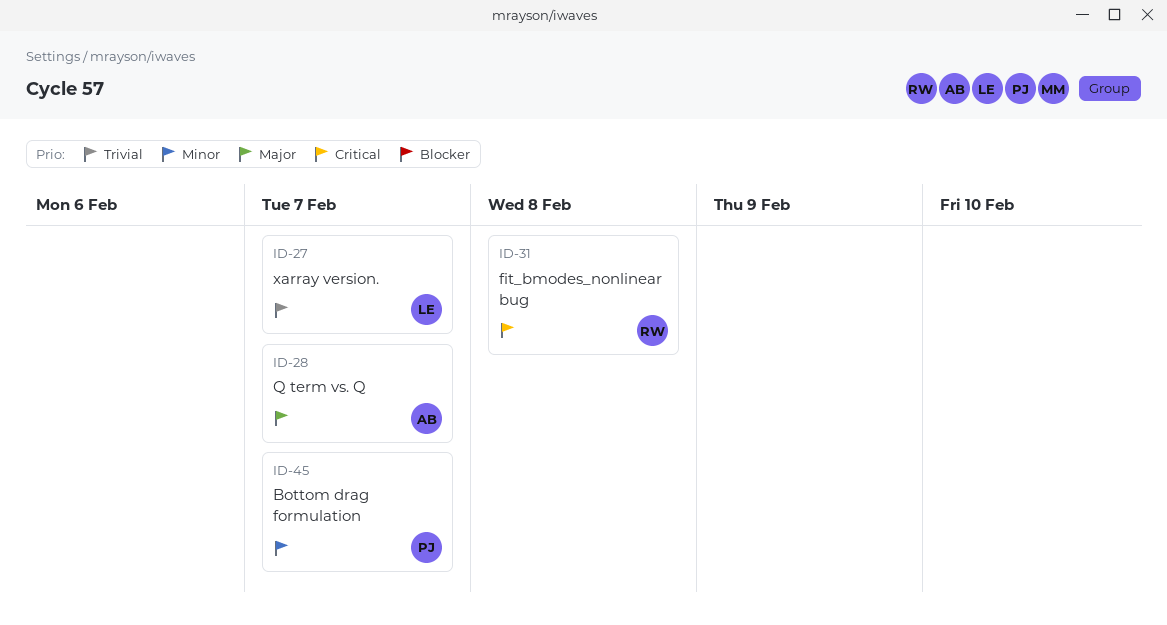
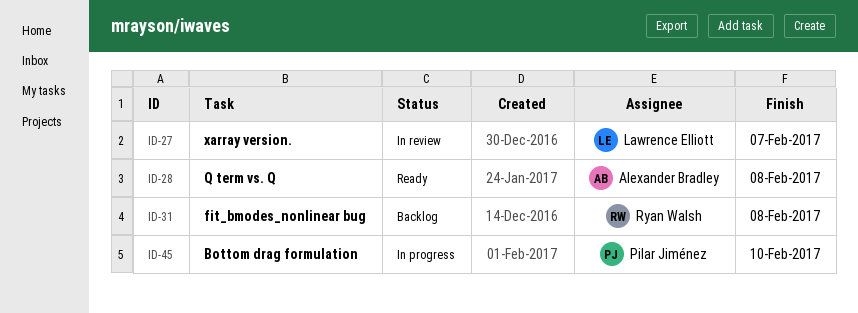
ID-28, due: Feb 7 -> Feb 8
ID-45, due: Feb 7 -> Feb 10

